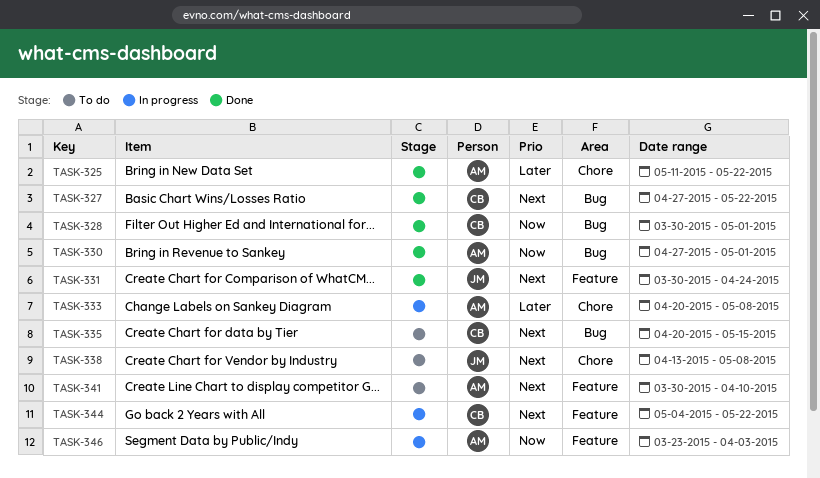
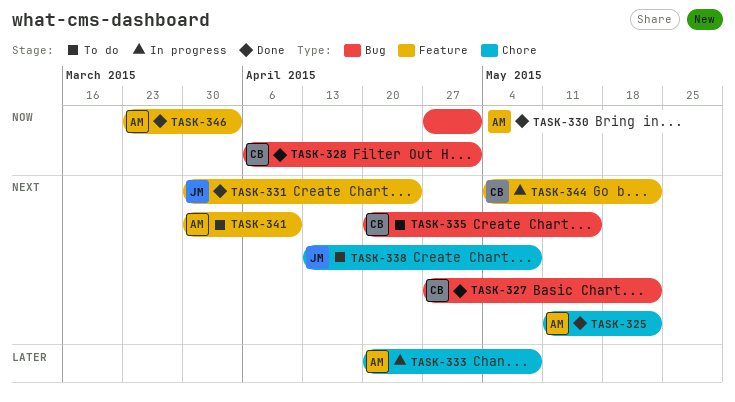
TASK-325, priority: Later -> Next
TASK-328, start: Mar 30 -> Apr 6
TASK-346, status: In progress -> Done

